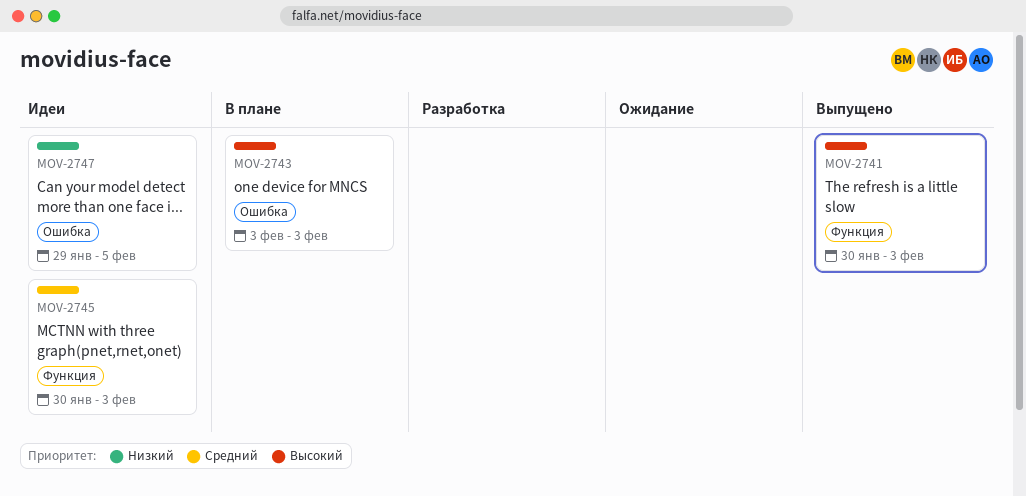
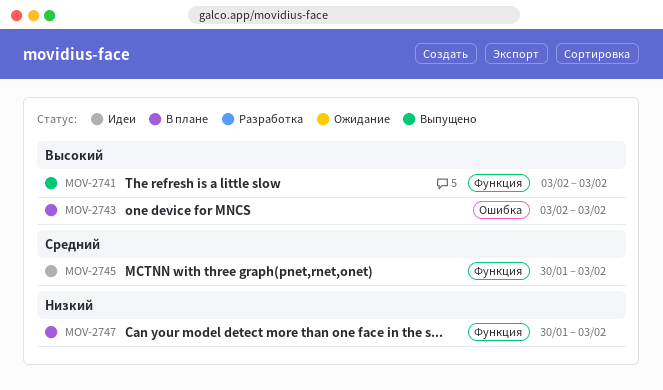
MOV-2741, start: Jan 30 -> Feb 3
MOV-2747, status: Идеи -> В плане
MOV-2747, label: Ошибка -> Функция
MOV-2747, start: Jan 29 -> Jan 30
MOV-2747, due: Feb 5 -> Feb 3

